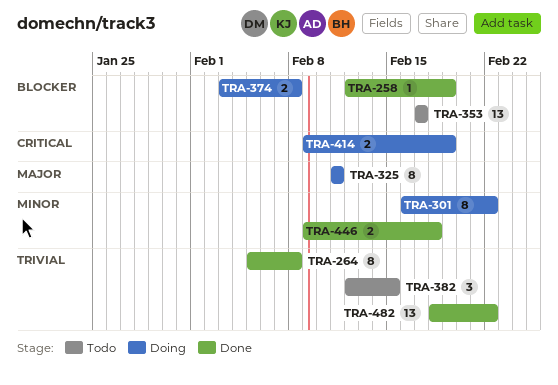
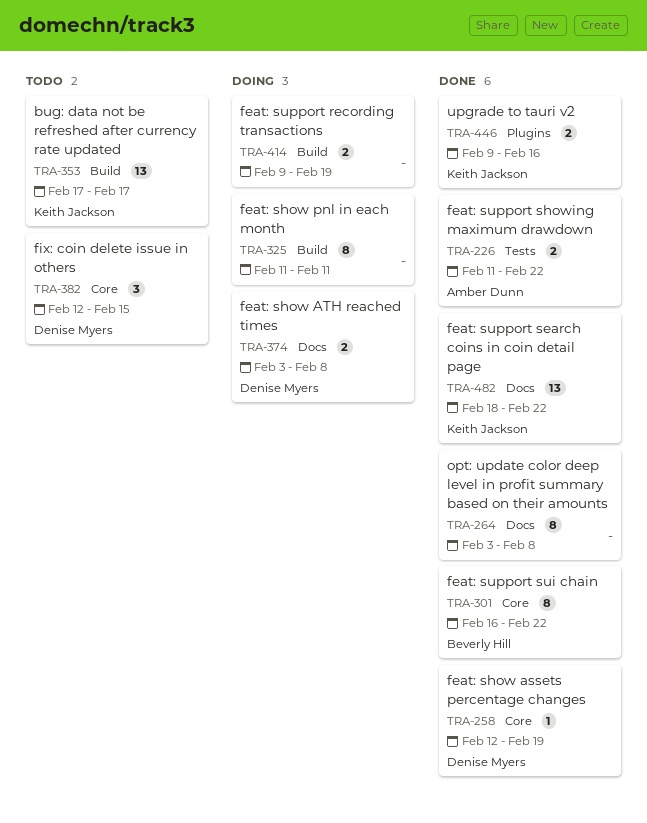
TRA-226: none -> present
TRA-264, start: Feb 5 -> Feb 3
TRA-301, status: Doing -> Done
TRA-446, due: Feb 18 -> Feb 16

